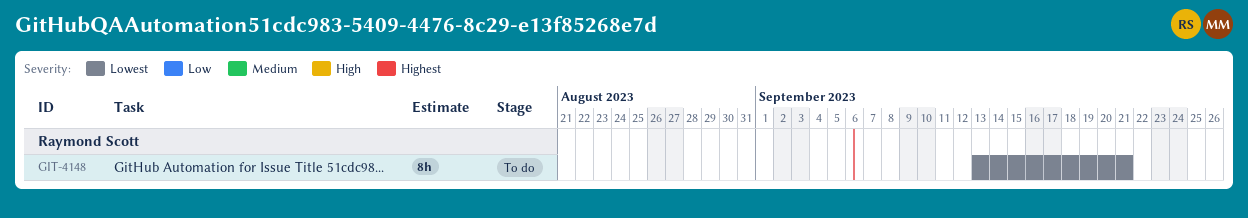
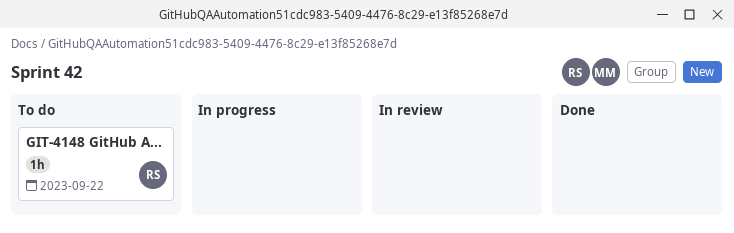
GIT-4148, estimate: 8h -> 1h
GIT-4148, due: Sep 21 -> Sep 22

